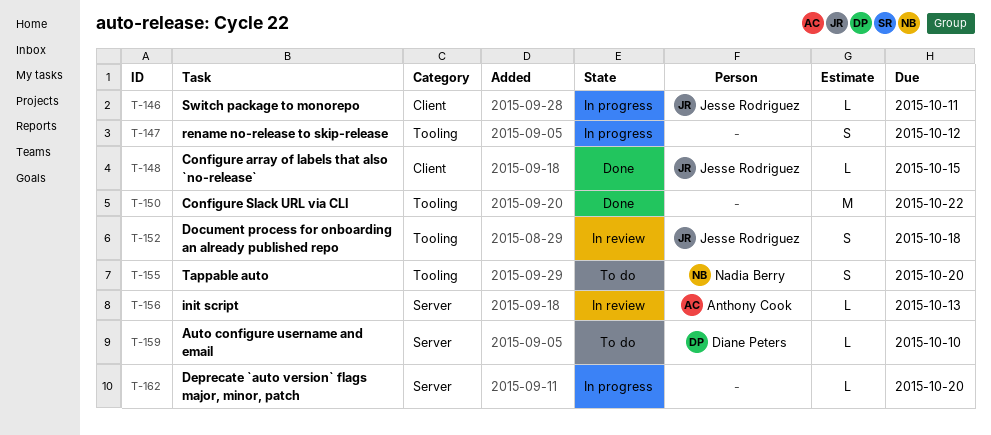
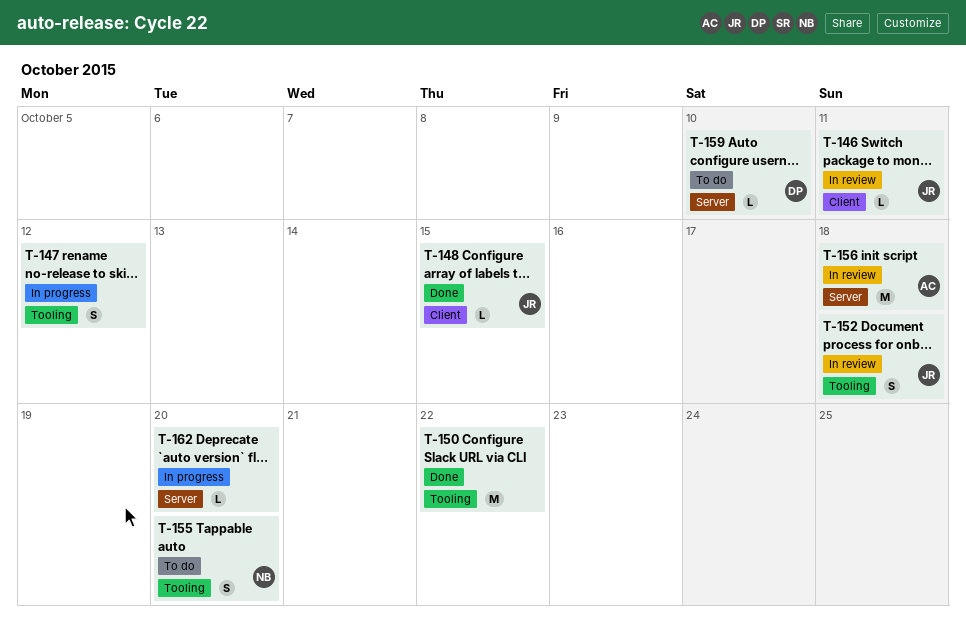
T-146, status: In progress -> In review
T-156, estimate: L -> M
T-156, due: Oct 13 -> Oct 18

